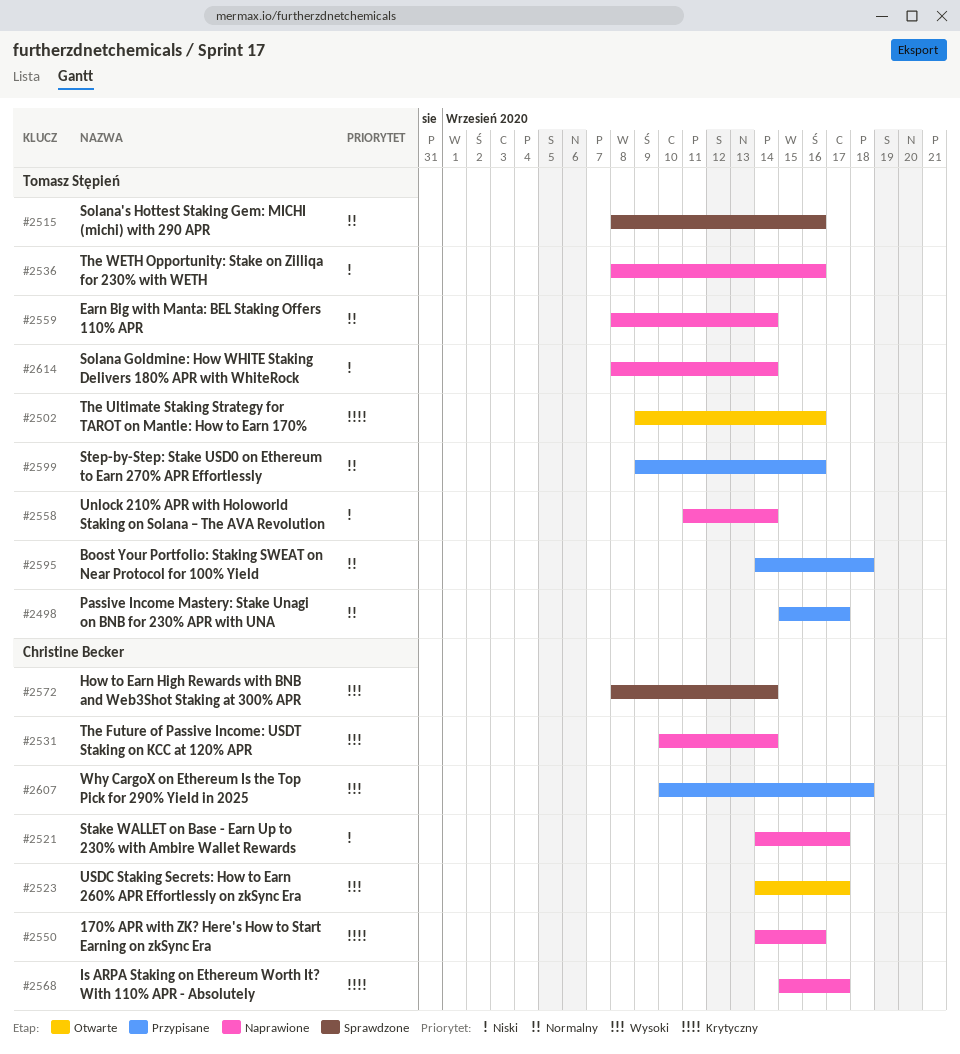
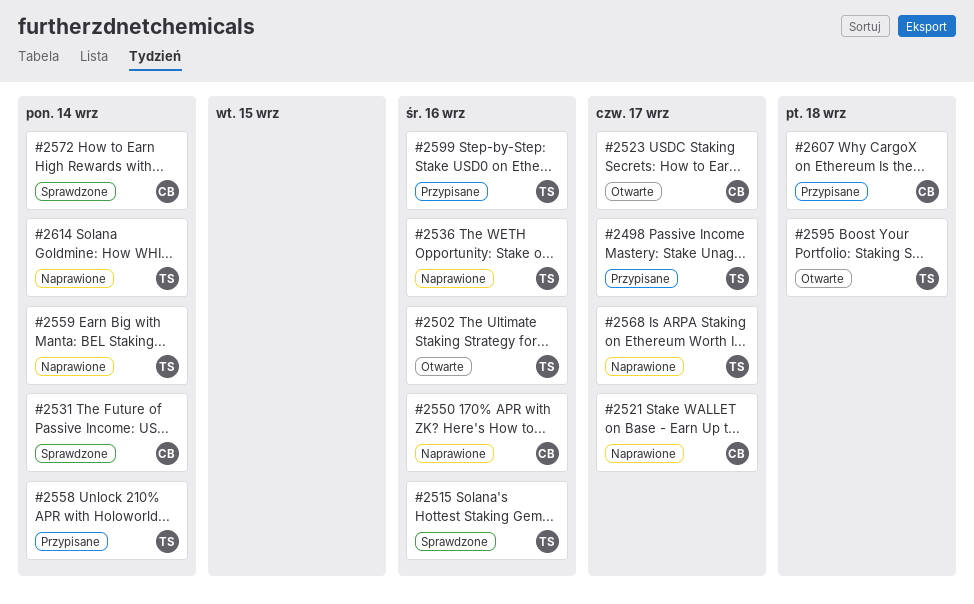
#2531, status: Naprawione -> Sprawdzone
#2558, status: Naprawione -> Przypisane
#2568, owner: Christine Becker -> Tomasz Stępień
#2595, status: Przypisane -> Otwarte

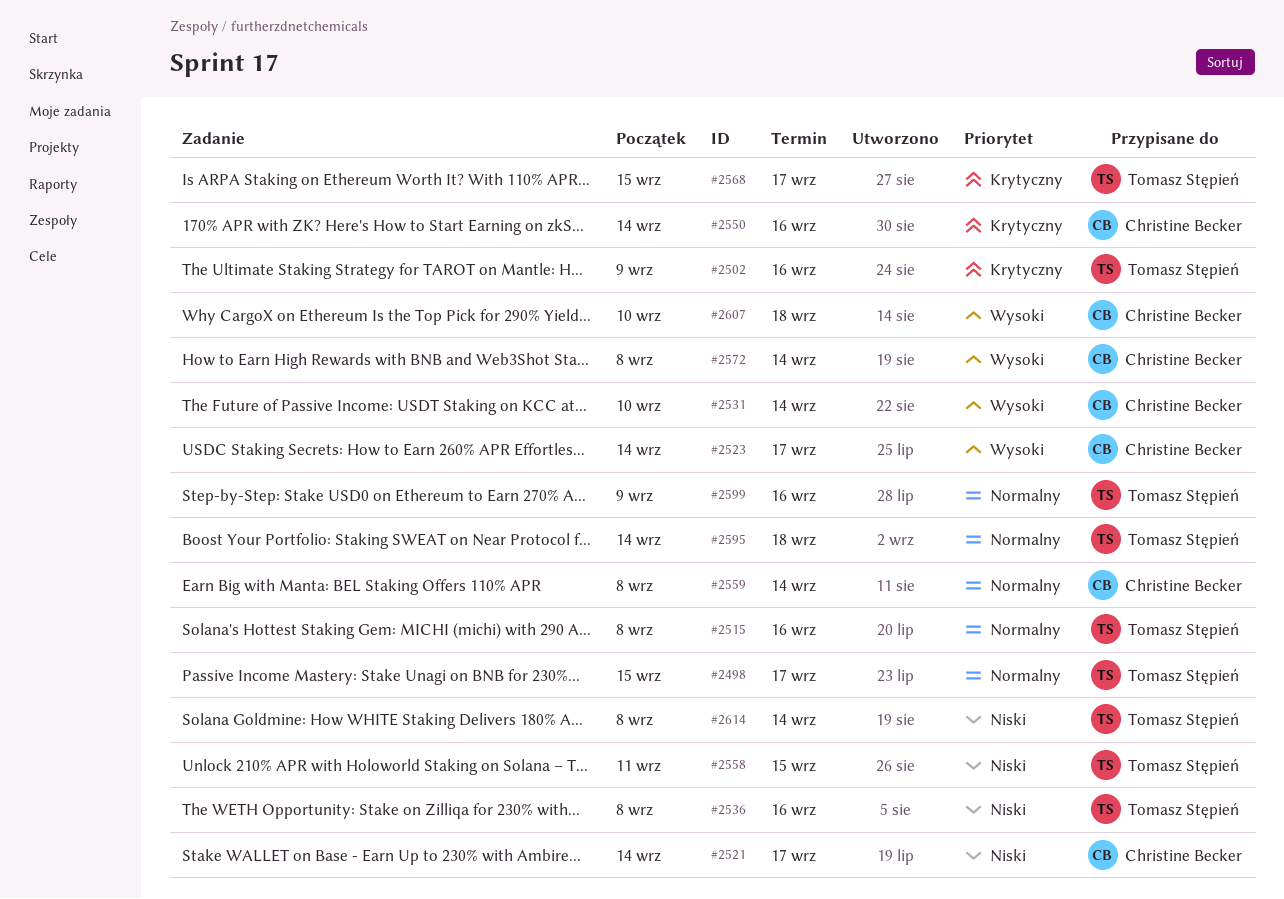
#2558, due: Sep 14 -> Sep 15
#2559, owner: Tomasz Stępień -> Christine Becker

